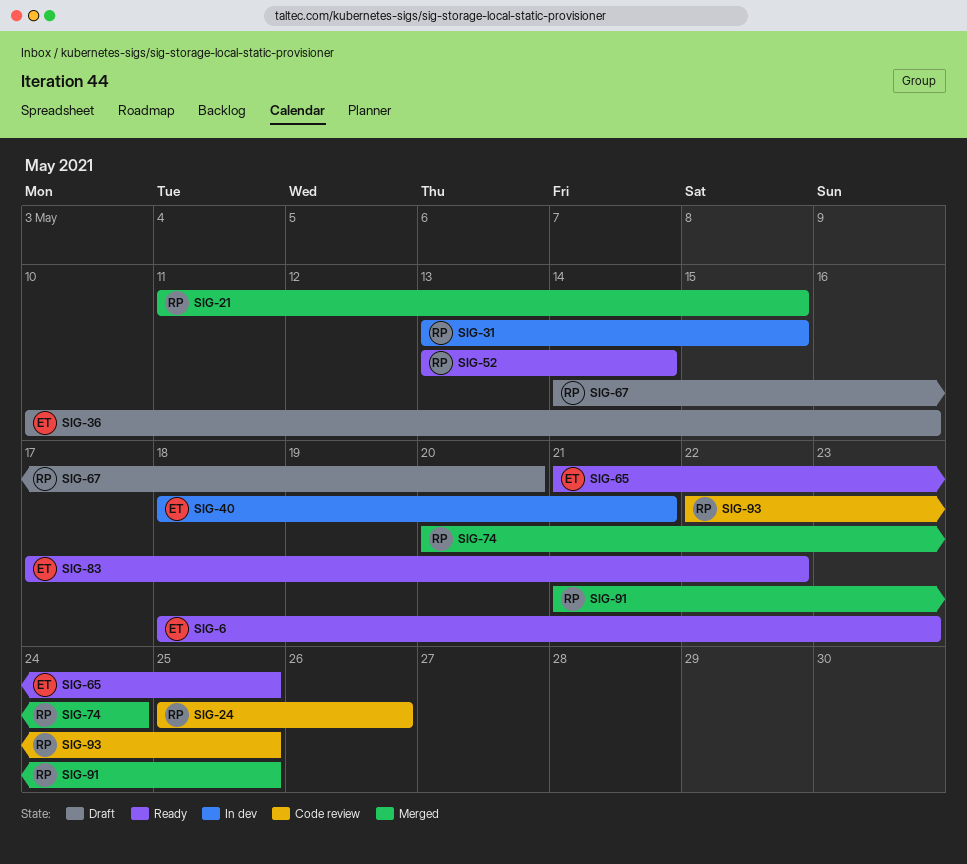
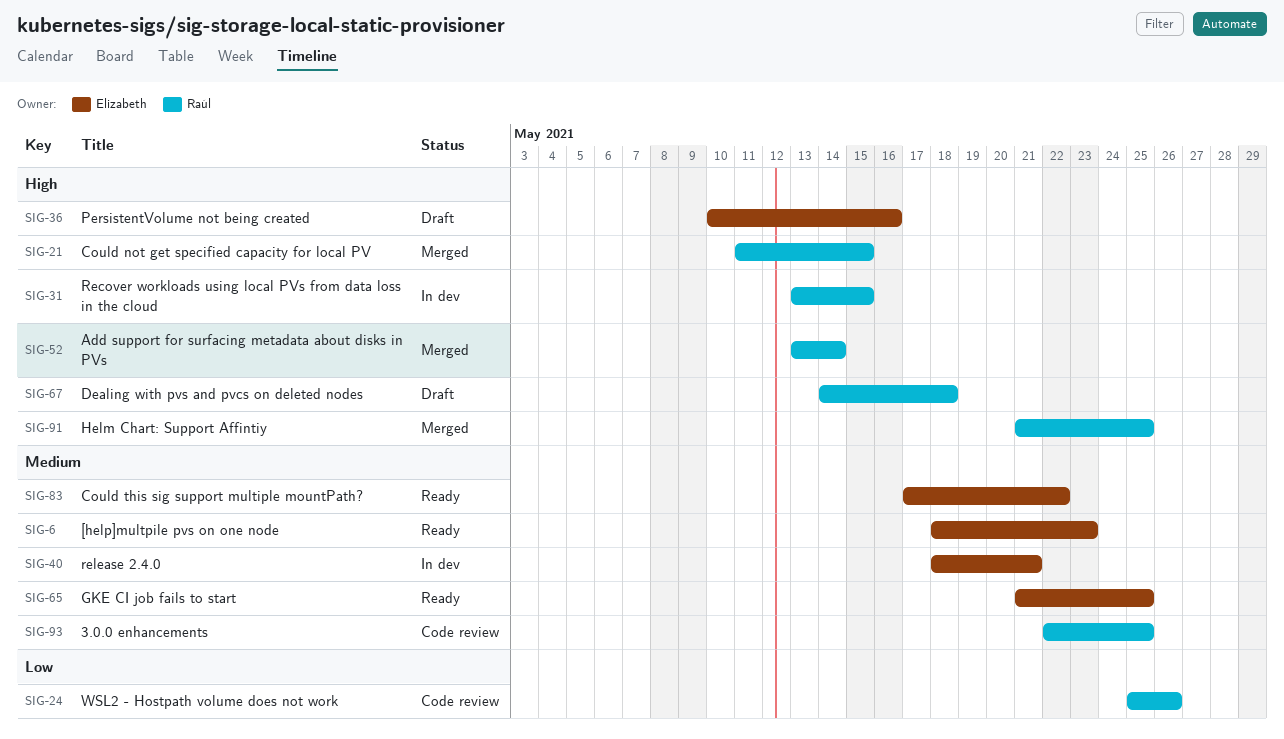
SIG-52, status: Ready -> Merged
SIG-67, due: May 20 -> May 18
SIG-74: present -> none

